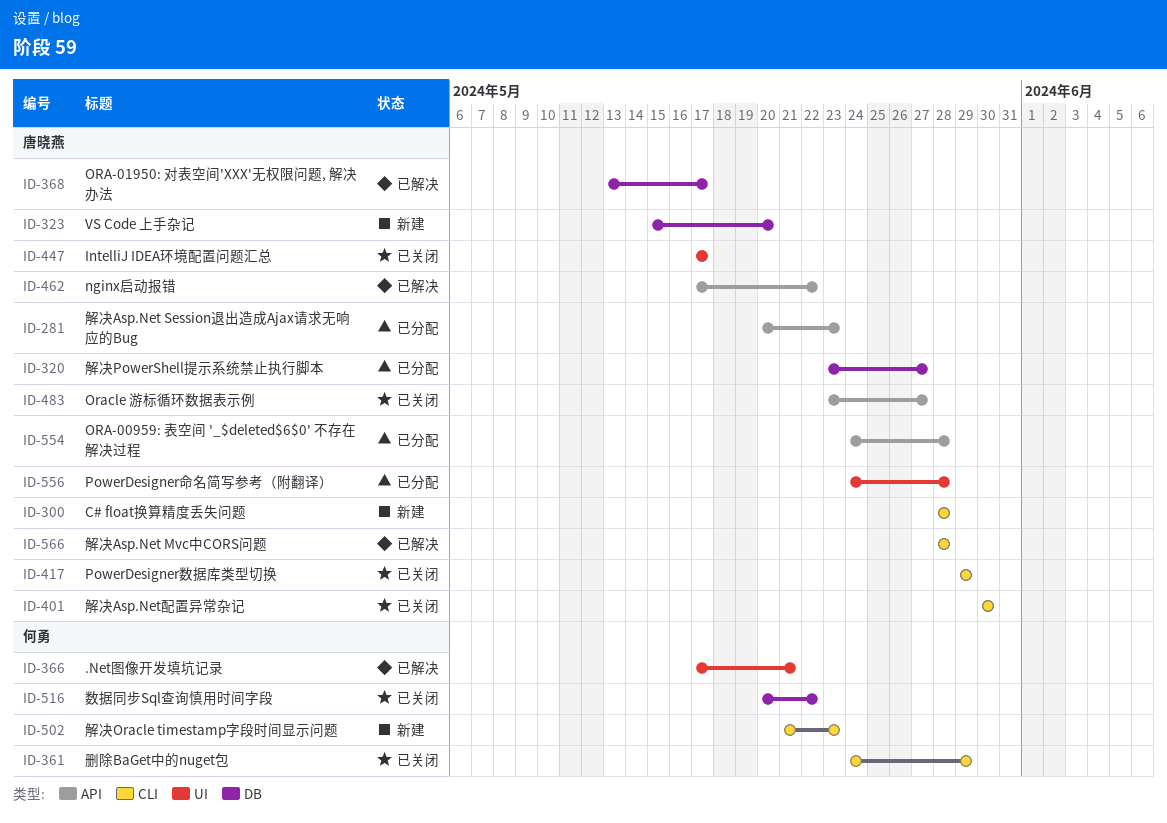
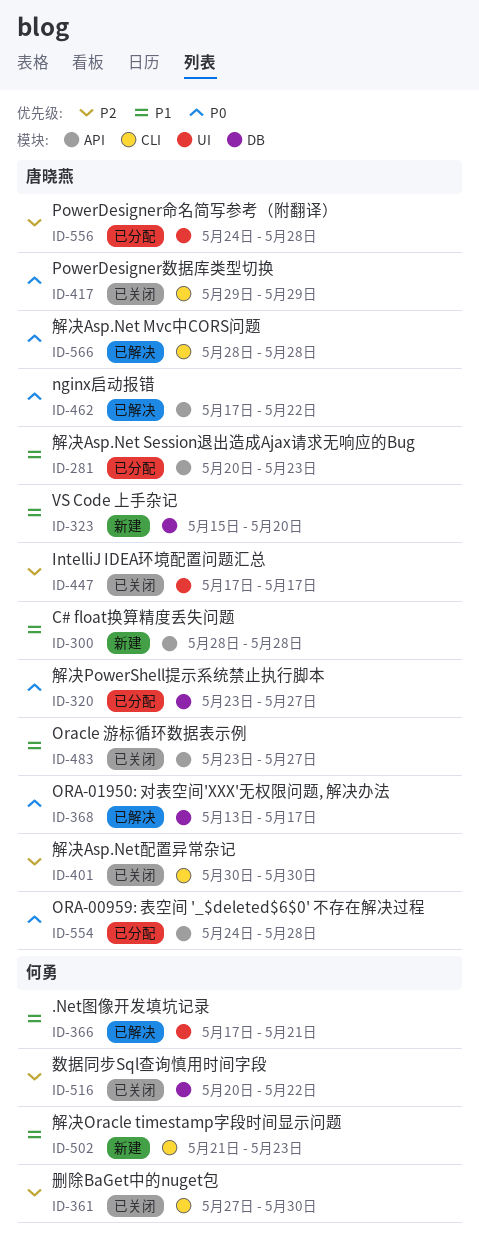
ID-300, label: CLI -> API
ID-361, start: May 24 -> May 27
ID-361, due: May 29 -> May 30

